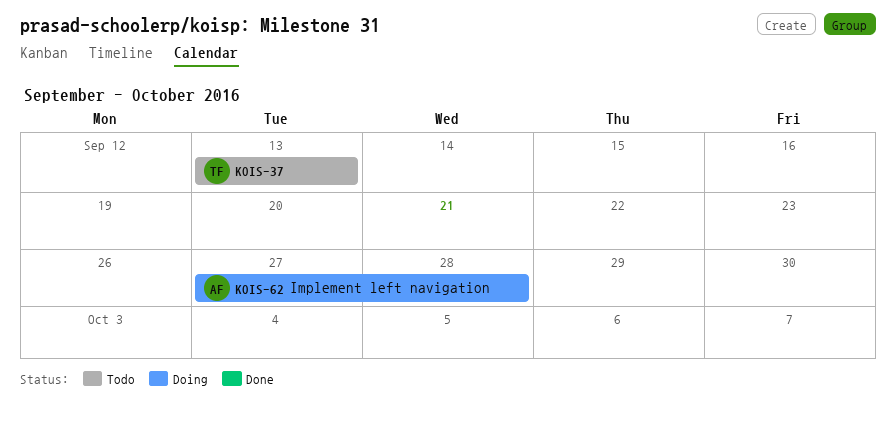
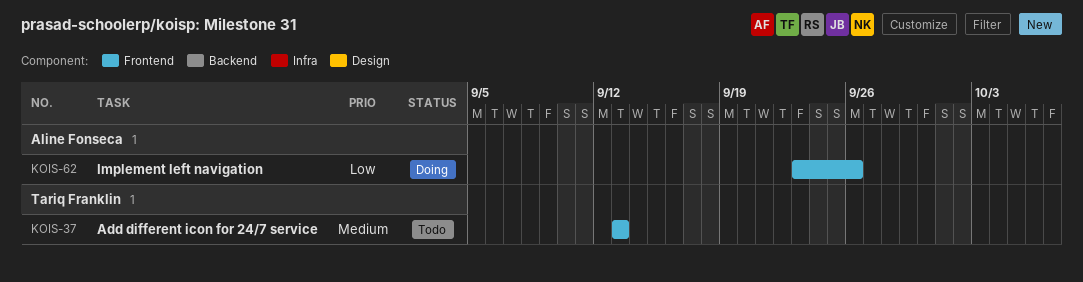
KOIS-62, start: Sep 27 -> Sep 23
KOIS-62, due: Sep 28 -> Sep 26

